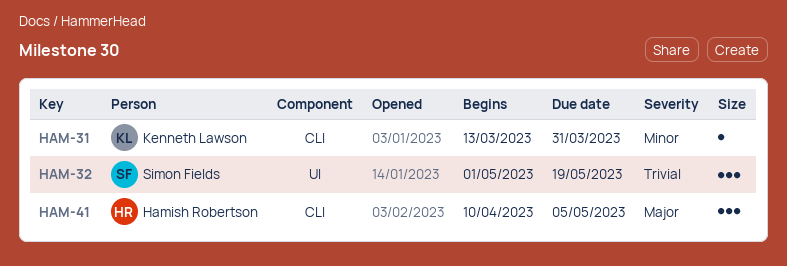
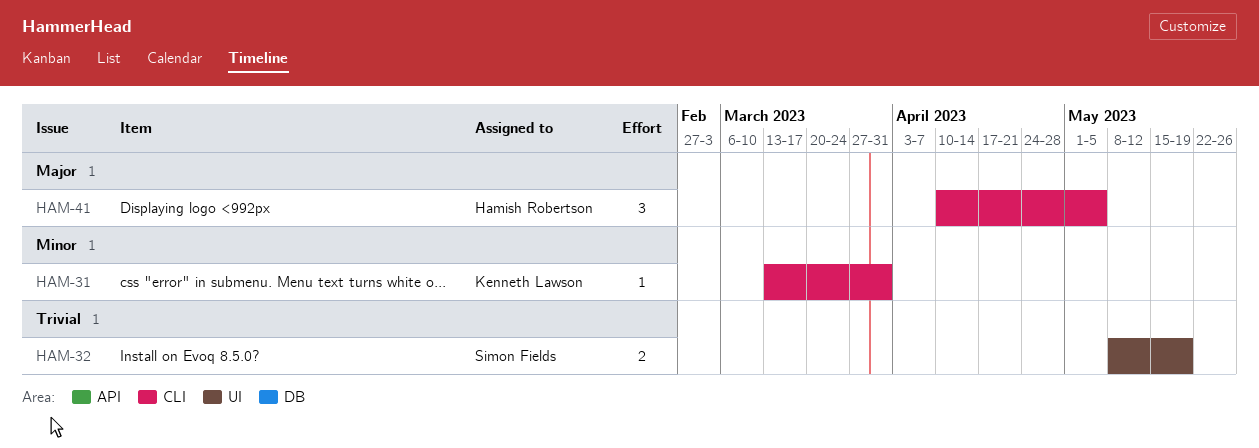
HAM-32, estimate: 3 -> 2
HAM-32, start: May 1 -> May 8

